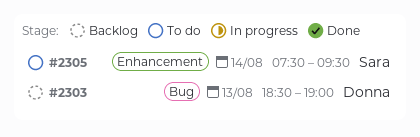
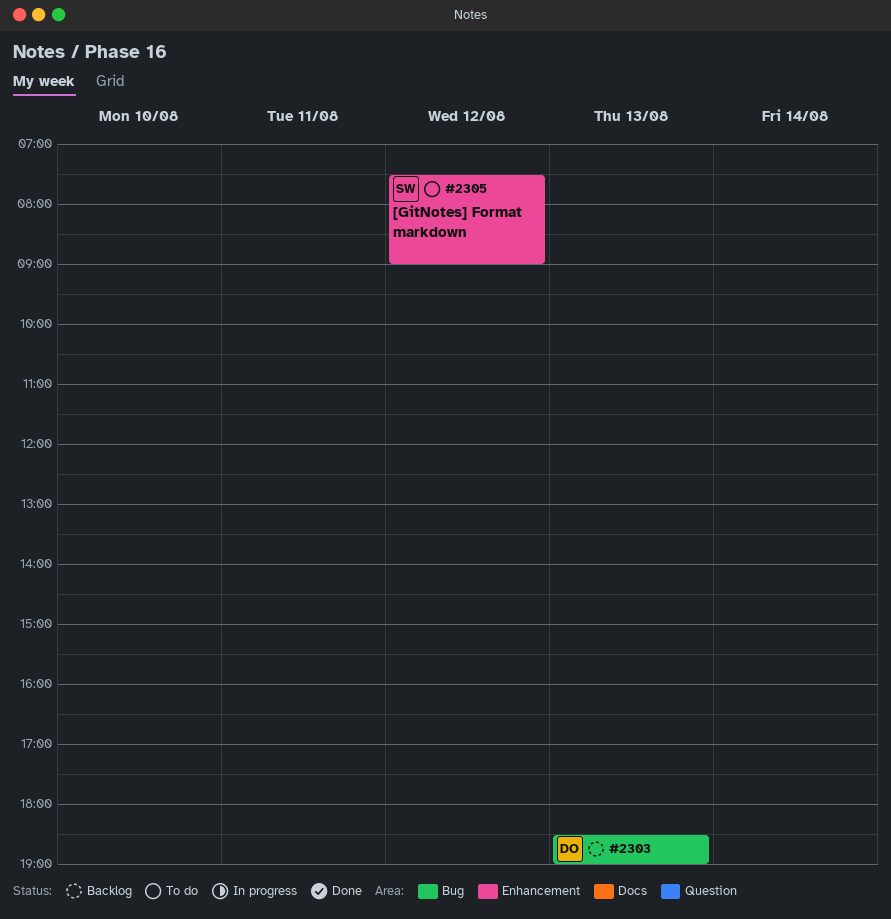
#2305, day: Aug 14 -> Aug 12
#2305, ends: 09:30 -> 09:00

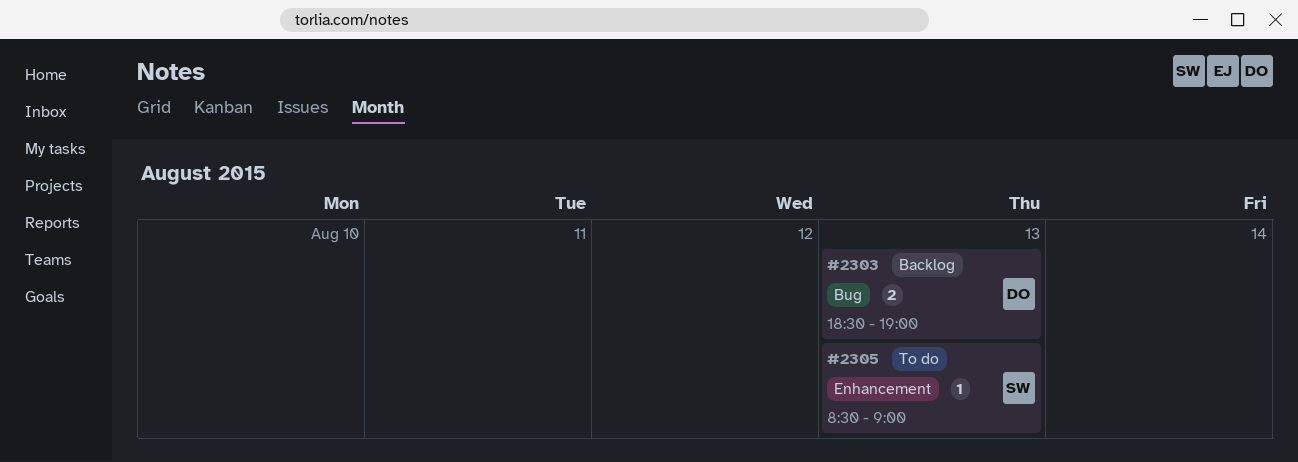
#2305, day: Aug 12 -> Aug 13
#2305, begins: 07:30 -> 08:30

